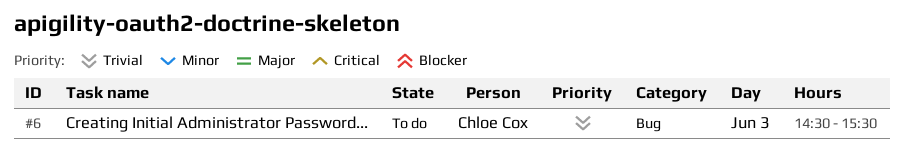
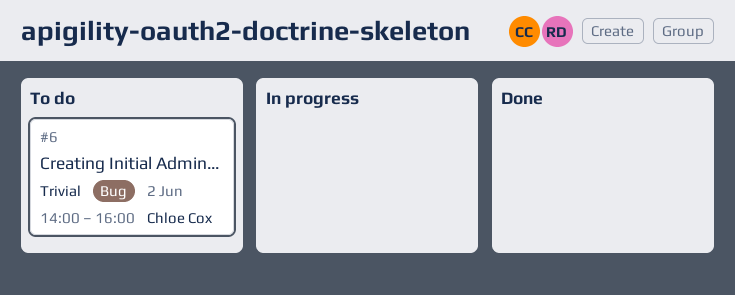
#6, day: Jun 3 -> Jun 2
#6, begins: 14:30 -> 14:00
#6, ends: 15:30 -> 16:00

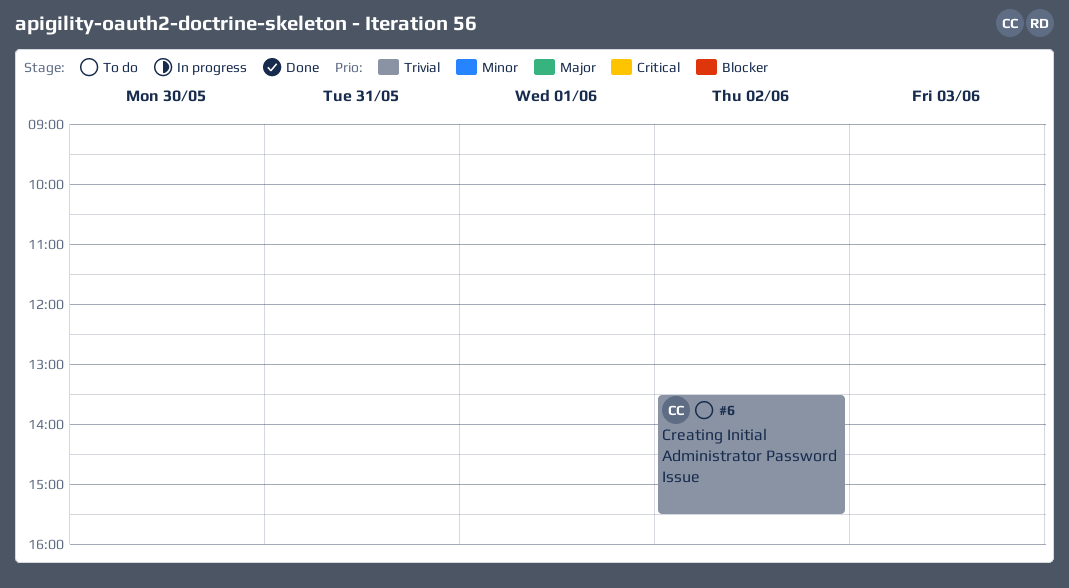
#6, begins: 14:00 -> 13:30
#6, ends: 16:00 -> 15:30

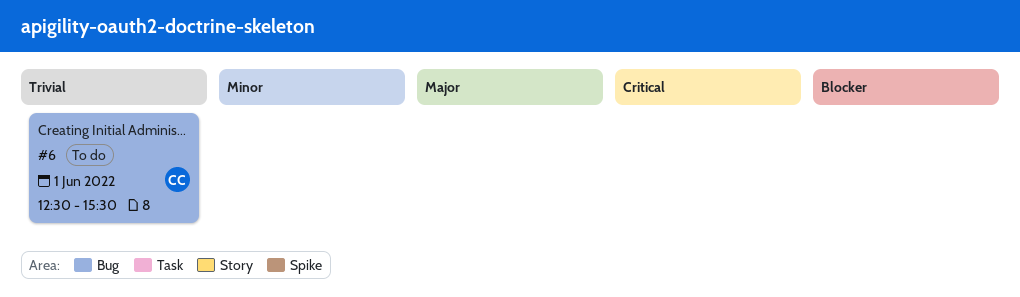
#6, day: Jun 2 -> Jun 1
#6, begins: 13:30 -> 12:30

